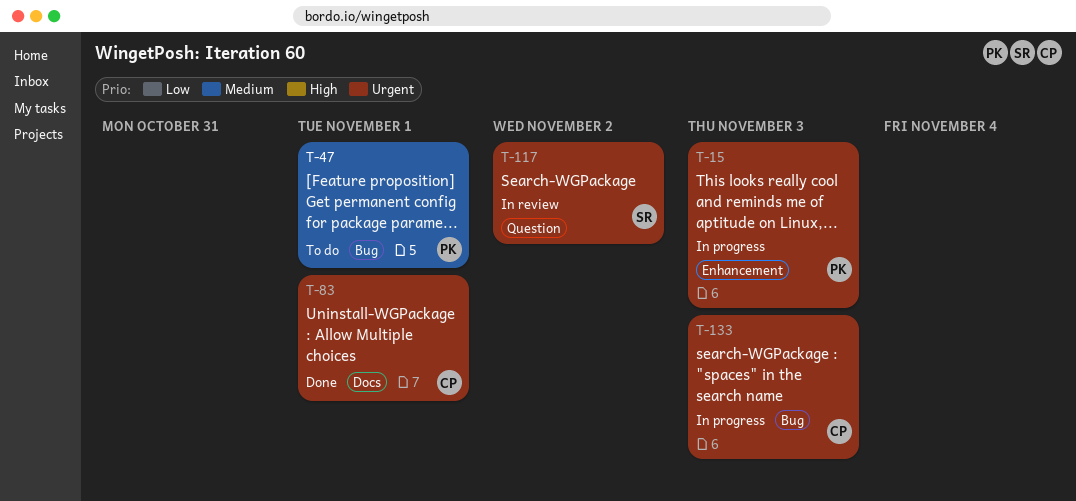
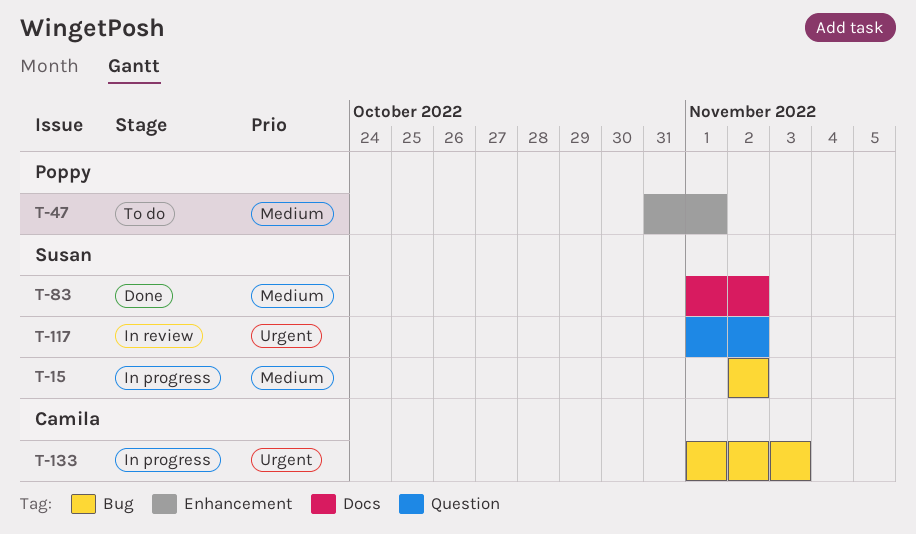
T-15, owner: Poppy -> Susan
T-15, priority: Urgent -> Medium
T-15, label: Enhancement -> Bug
T-15, due: Nov 3 -> Nov 2
T-47, label: Bug -> Enhancement
T-83, owner: Camila -> Susan
T-83, priority: Urgent -> Medium
T-83, due: Nov 1 -> Nov 2

